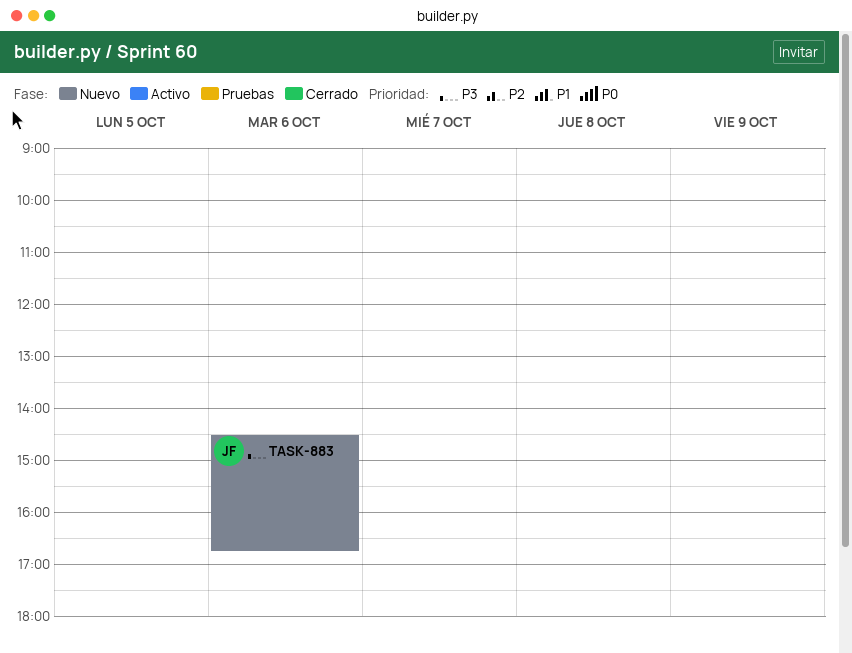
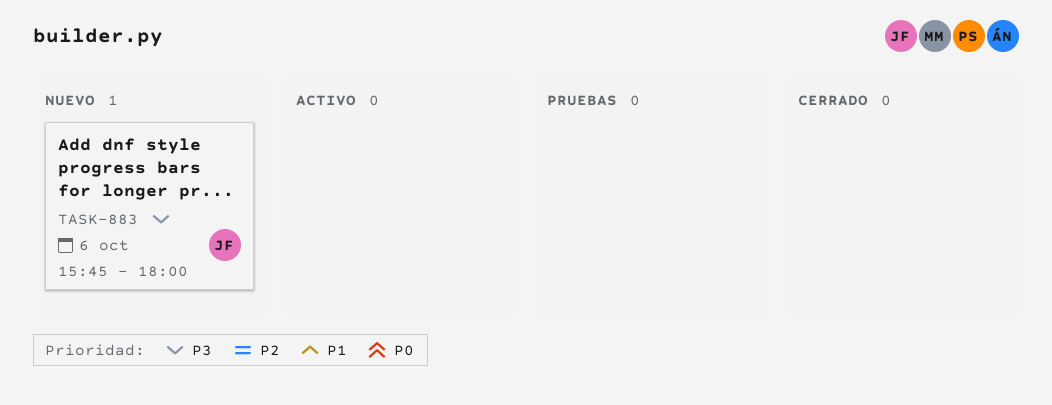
TASK-883, begins: 14:30 -> 15:45
TASK-883, ends: 16:45 -> 18:00

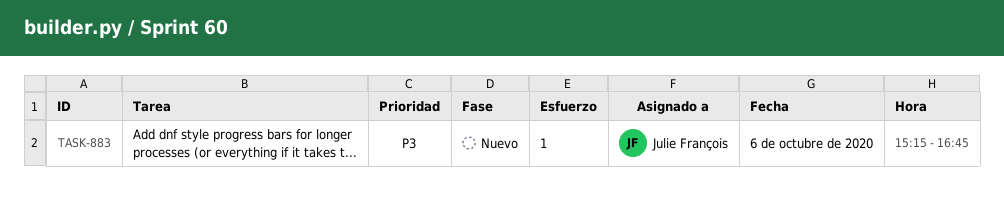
TASK-883, begins: 15:45 -> 15:15
TASK-883, ends: 18:00 -> 16:45

